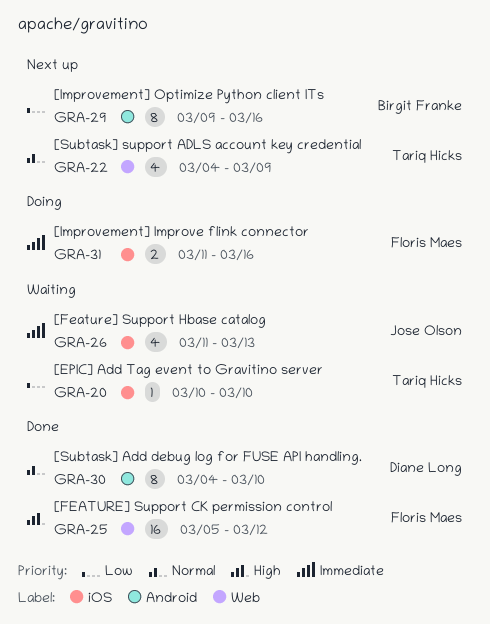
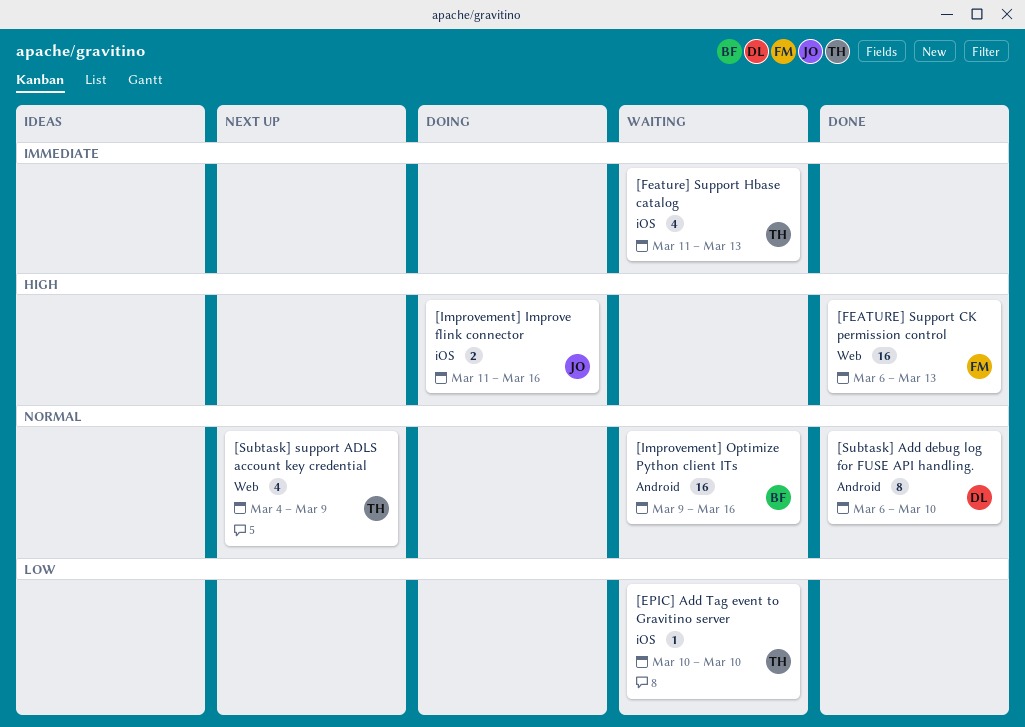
[FEATURE] Support CK permission control, start: Mar 5 -> Mar 6
[FEATURE] Support CK permission control, due: Mar 12 -> Mar 13
[Feature] Support Hbase catalog, owner: Jose Olson -> Tariq Hicks
[Improvement] Improve flink connector, owner: Floris Maes -> Jose Olson
[Improvement] Improve flink connector, priority: Immediate -> High
[Improvement] Optimize Python client ITs, status: Next up -> Waiting
[Improvement] Optimize Python client ITs, priority: Low -> Normal
[Improvement] Optimize Python client ITs, estimate: 8 -> 16
[Subtask] Add debug log for FUSE API handling., start: Mar 4 -> Mar 6

